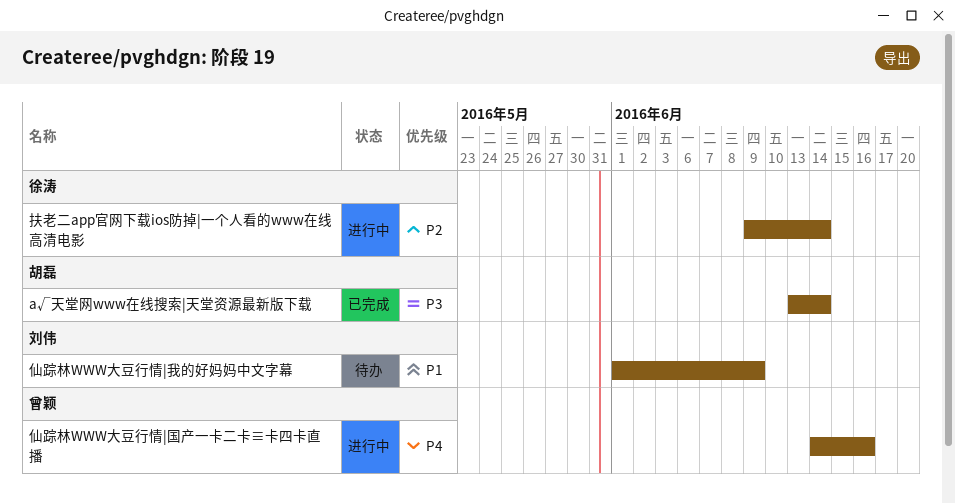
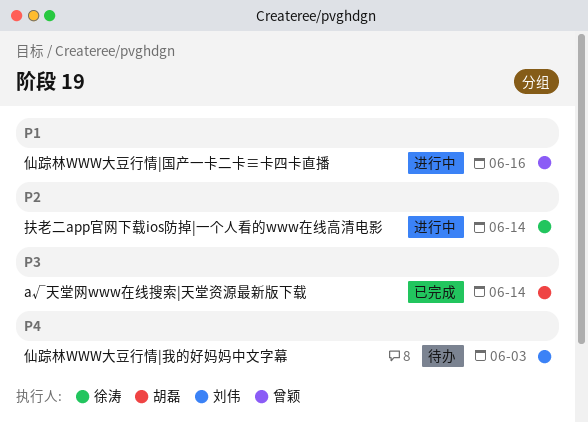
仙踪林WWW大豆行情|国产一卡二卡≡卡四卡直播, priority: P4 -> P1
仙踪林WWW大豆行情|我的好妈妈中文字幕, priority: P1 -> P4
仙踪林WWW大豆行情|我的好妈妈中文字幕, due: Jun 9 -> Jun 3

